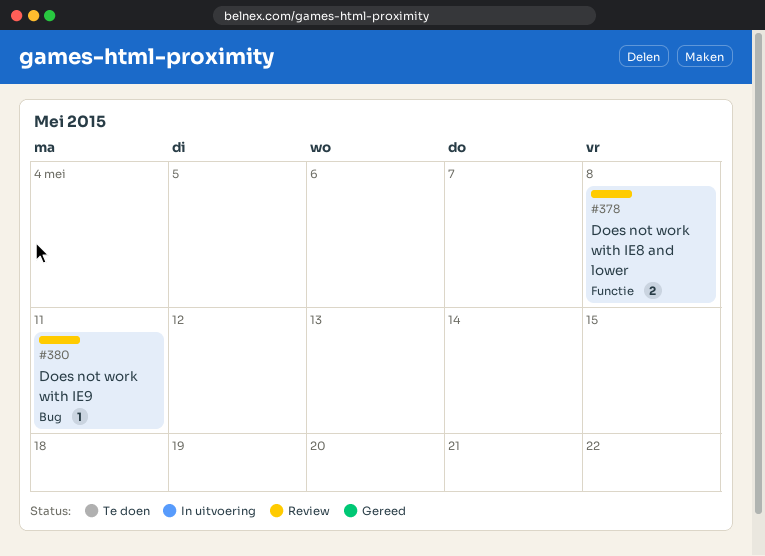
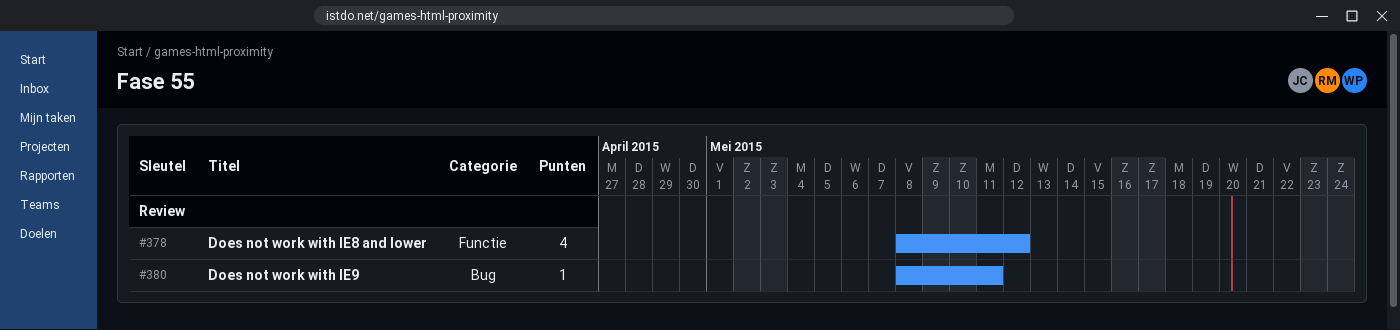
#378, estimate: 2 -> 4
#378, due: May 8 -> May 12

